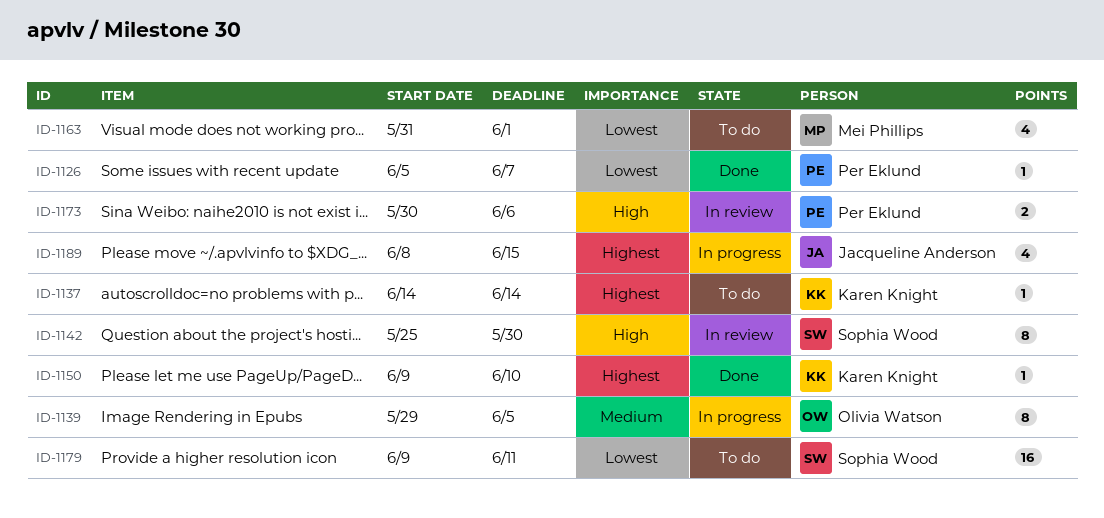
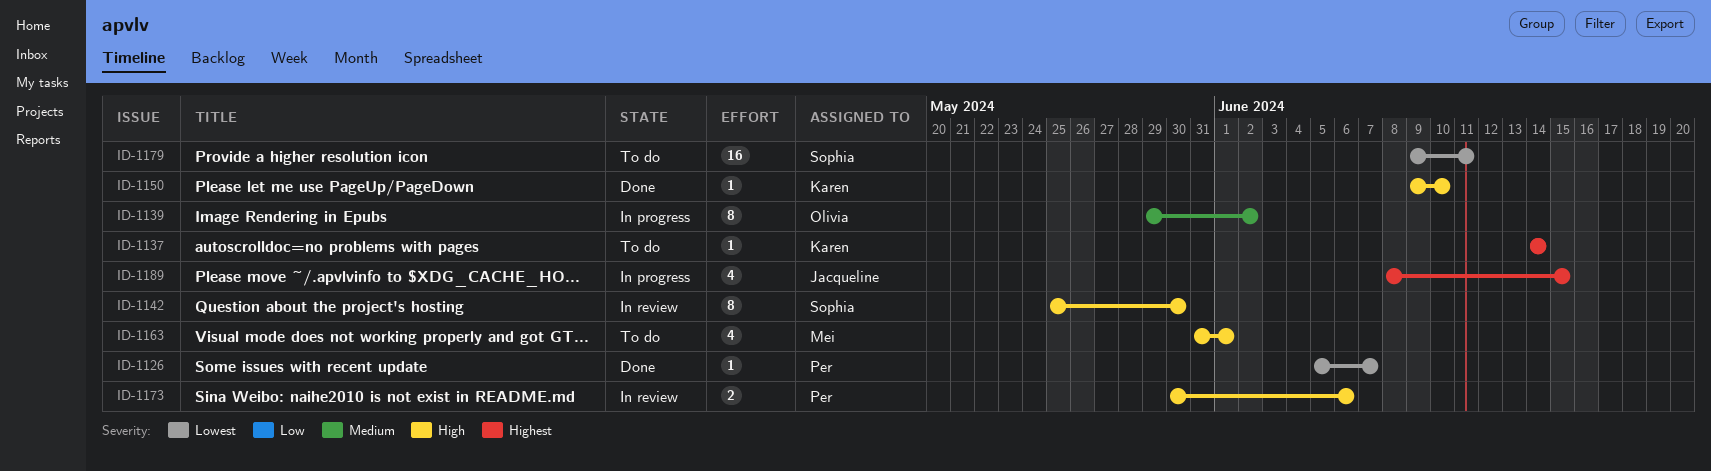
ID-1139, due: Jun 5 -> Jun 2
ID-1150, priority: Highest -> High
ID-1163, priority: Lowest -> High

